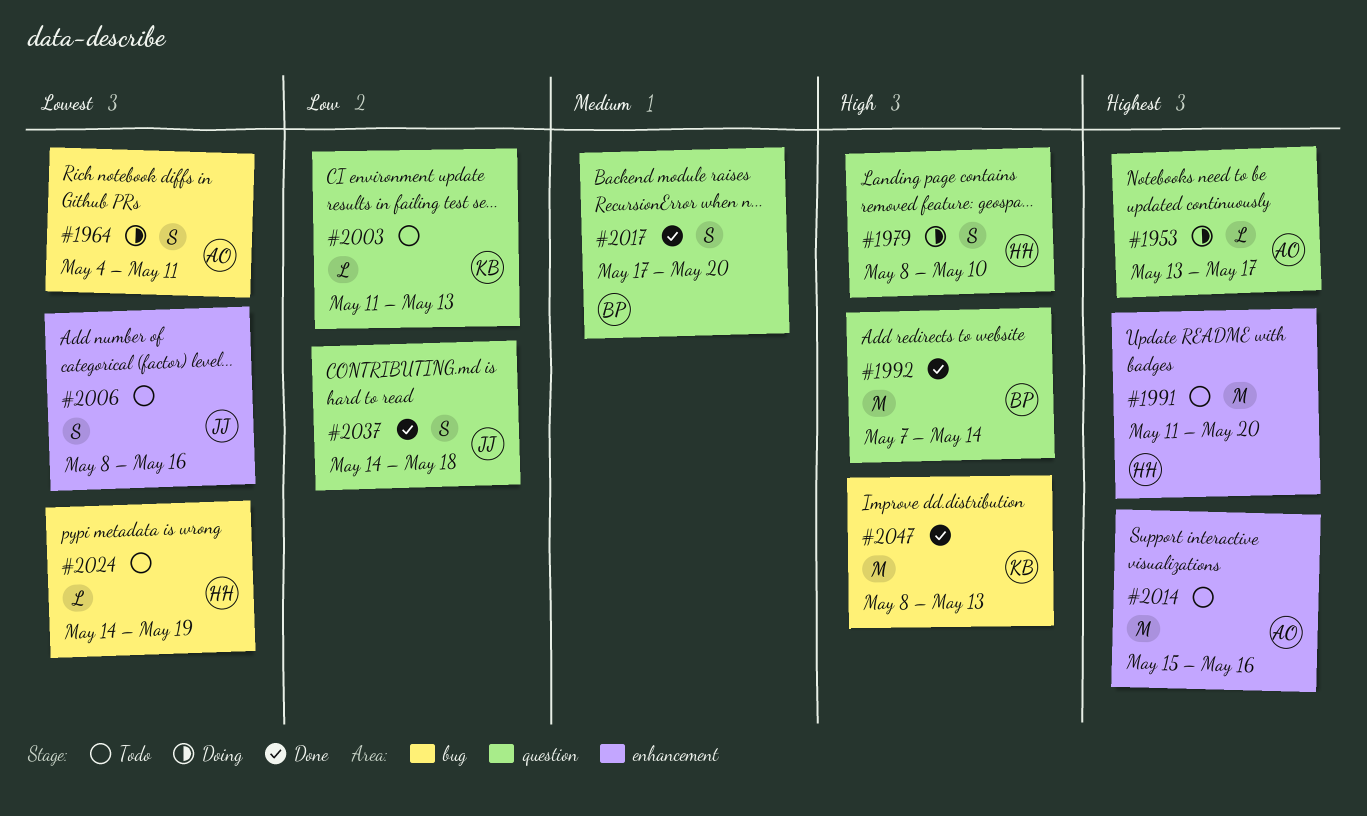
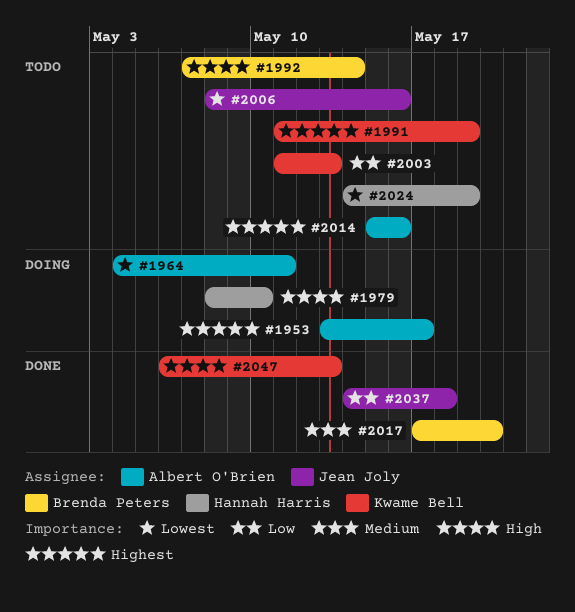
#1991, owner: Hannah Harris -> Kwame Bell
#1991, due: May 20 -> May 19
#1992, status: Done -> Todo
#2047, start: May 8 -> May 6

